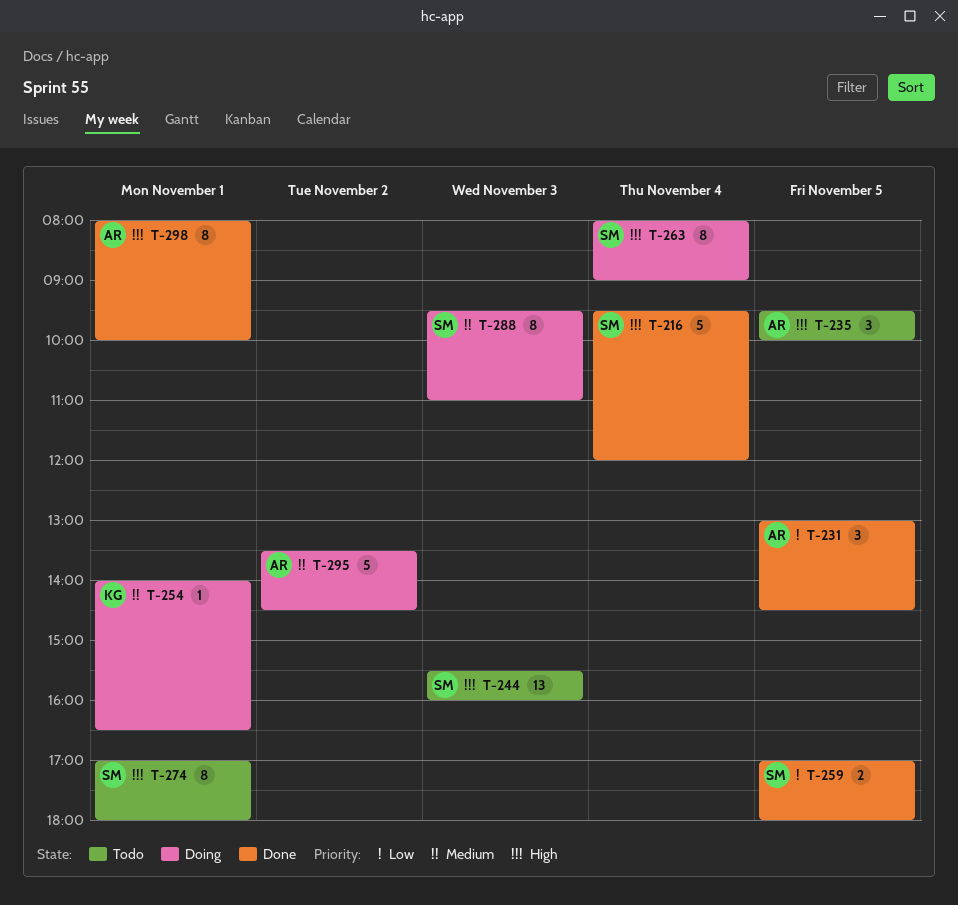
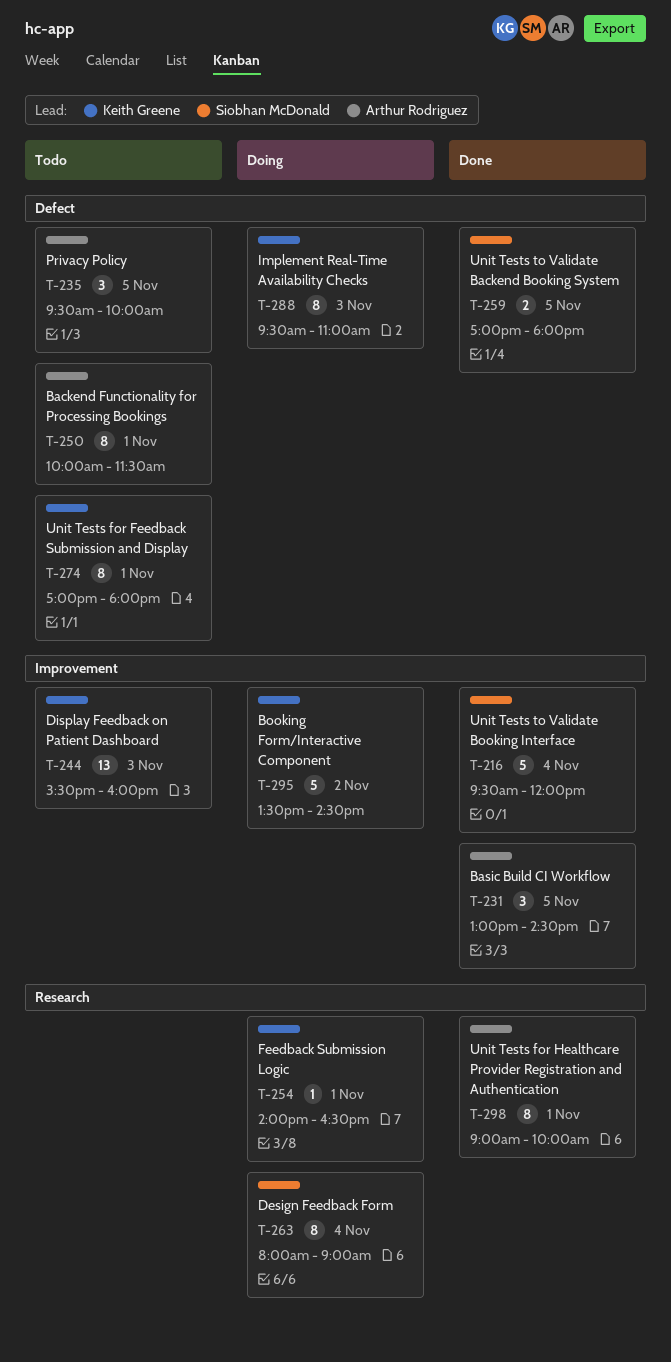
T-244, owner: Siobhan McDonald -> Keith Greene
T-250: none -> present
T-274, owner: Siobhan McDonald -> Keith Greene
T-288, owner: Siobhan McDonald -> Keith Greene
T-295, owner: Arthur Rodriguez -> Keith Greene
T-298, begins: 08:00 -> 09:00

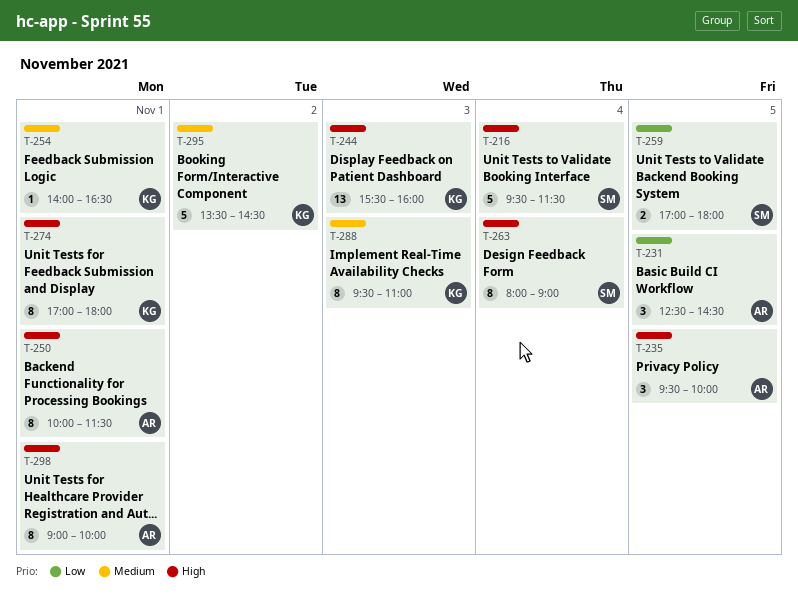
T-216, ends: 12:00 -> 11:30
T-231, begins: 13:00 -> 12:30

